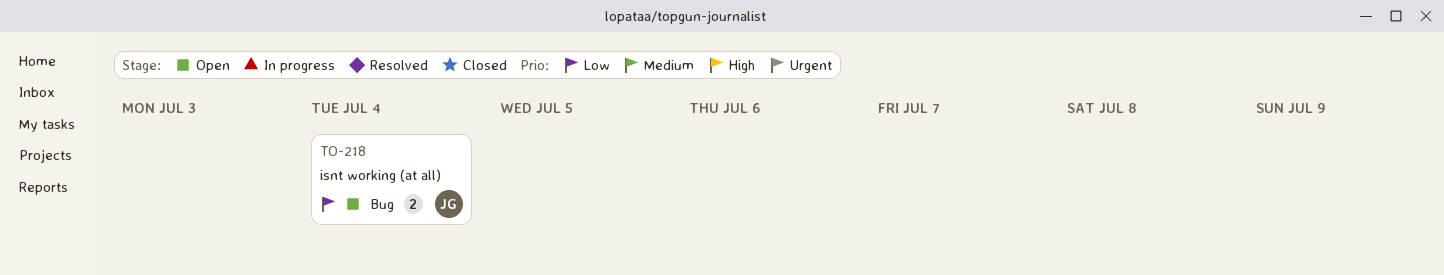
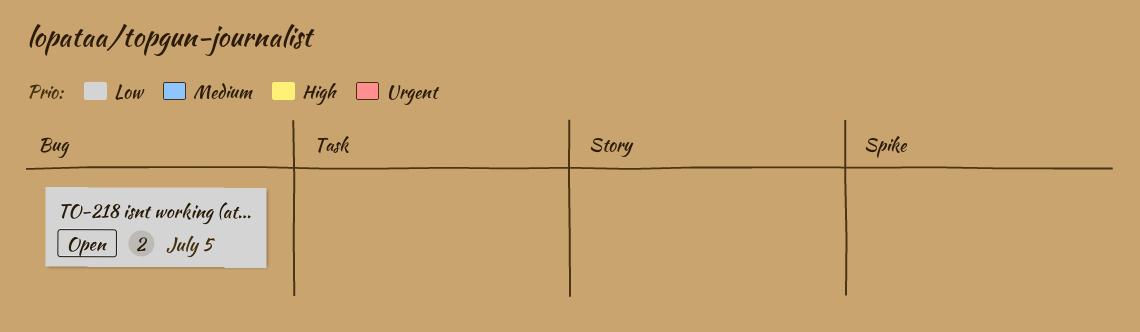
TO-218, due: Jul 4 -> Jul 5

